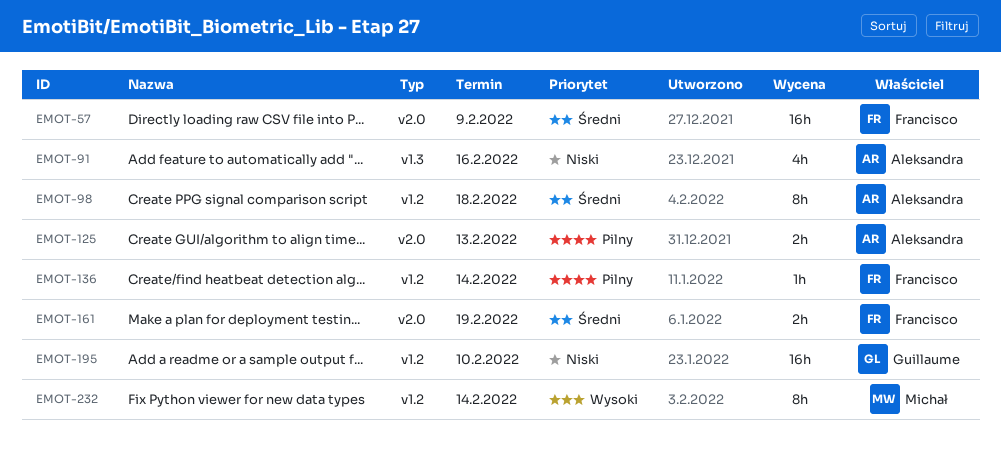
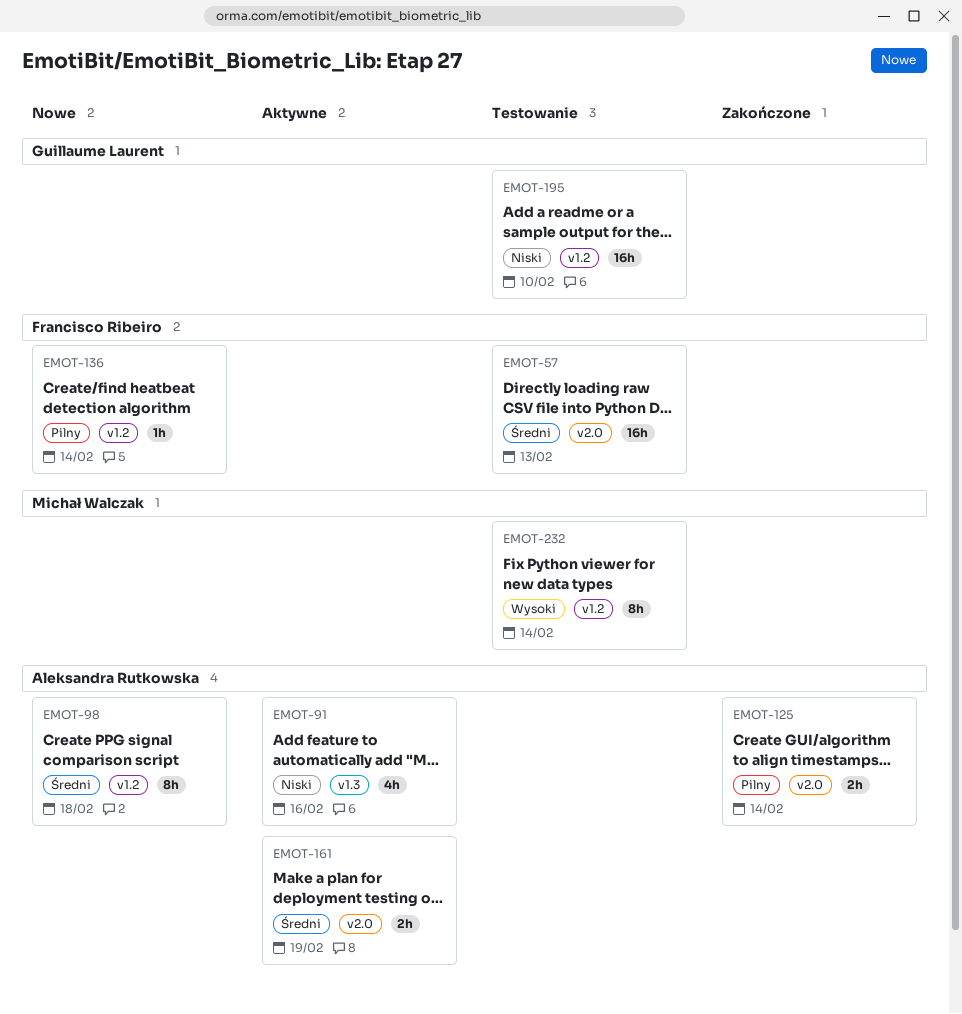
EMOT-57, due: Feb 9 -> Feb 13
EMOT-125, due: Feb 13 -> Feb 14
EMOT-161, owner: Francisco Ribeiro -> Aleksandra Rutkowska

